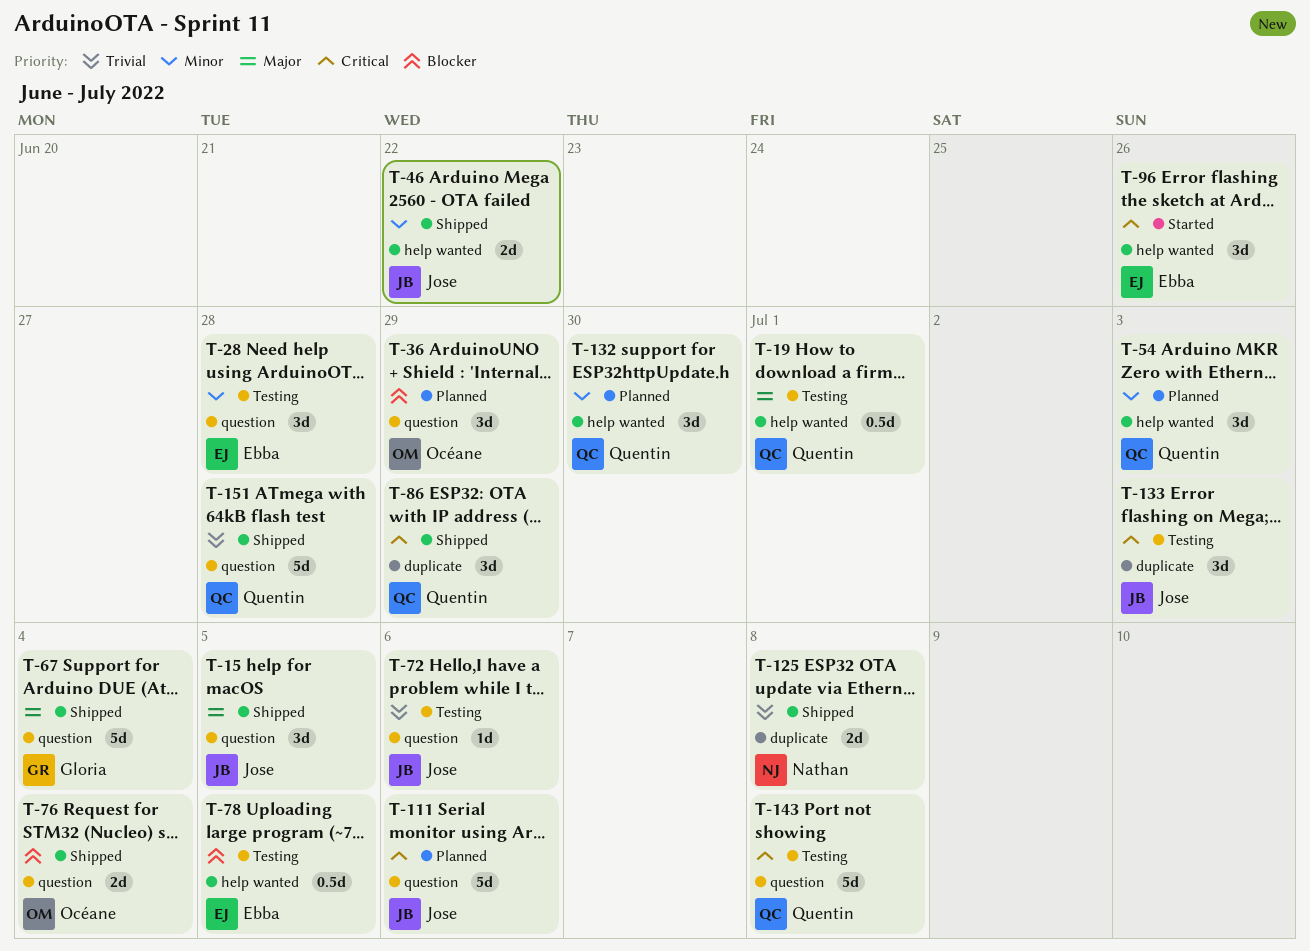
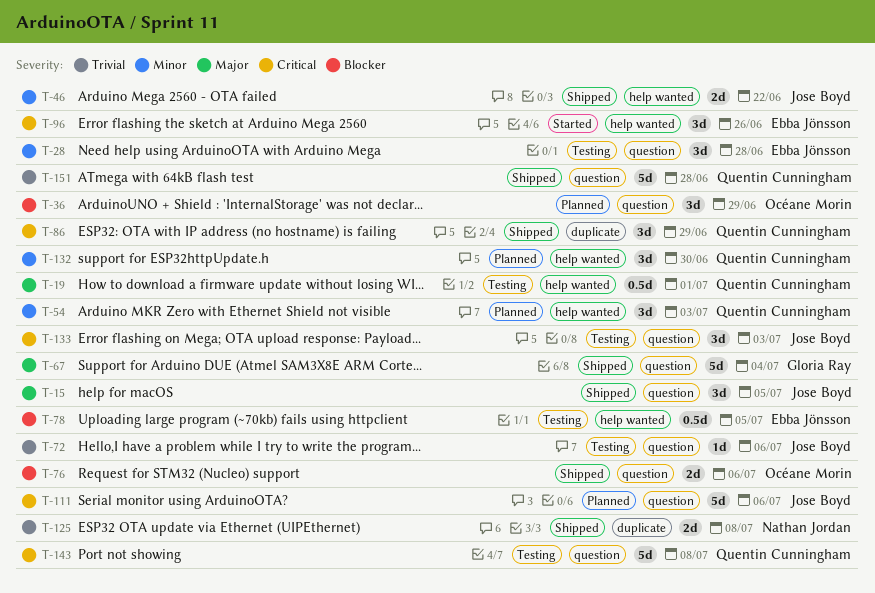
T-76, due: Jul 4 -> Jul 6
T-133, label: duplicate -> question

